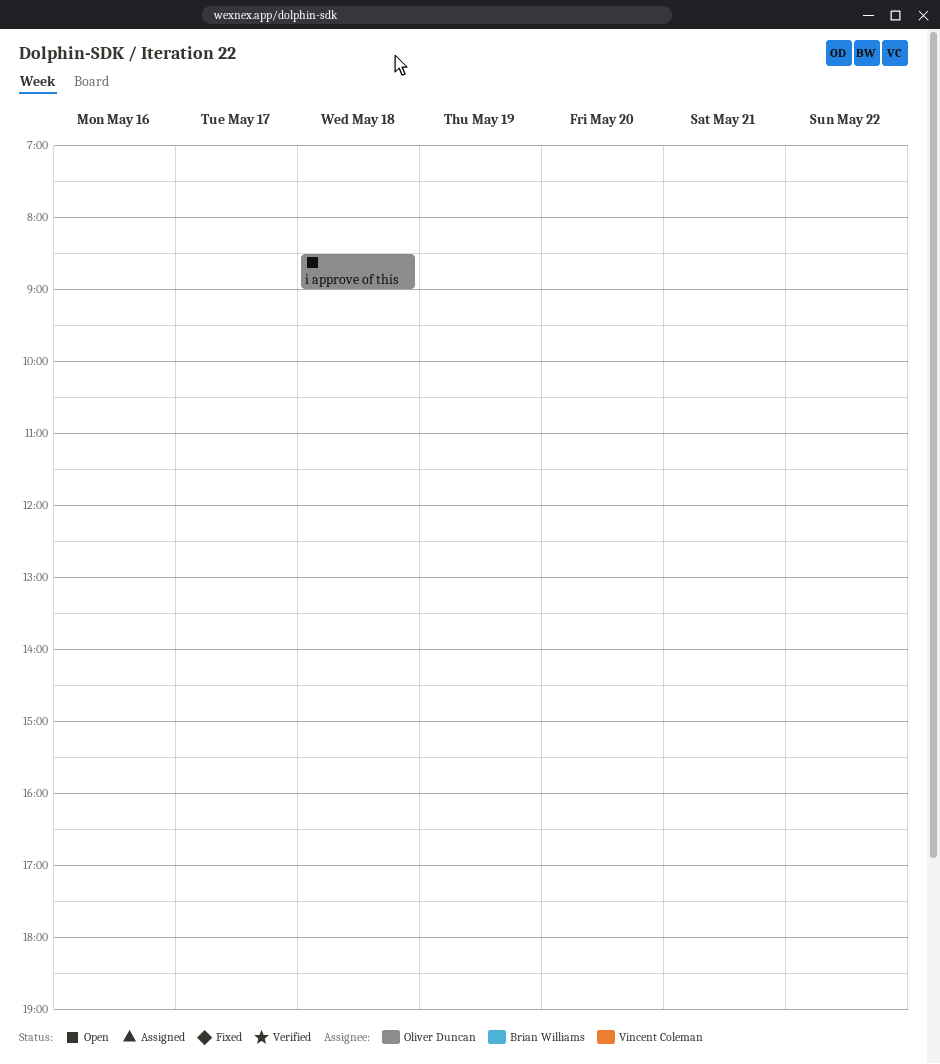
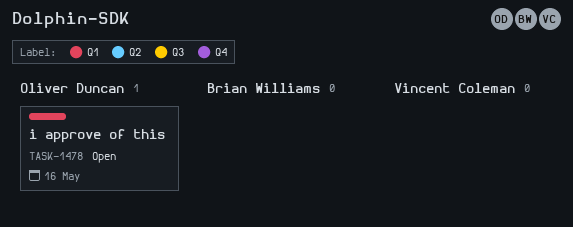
i approve of this, day: May 18 -> May 16

